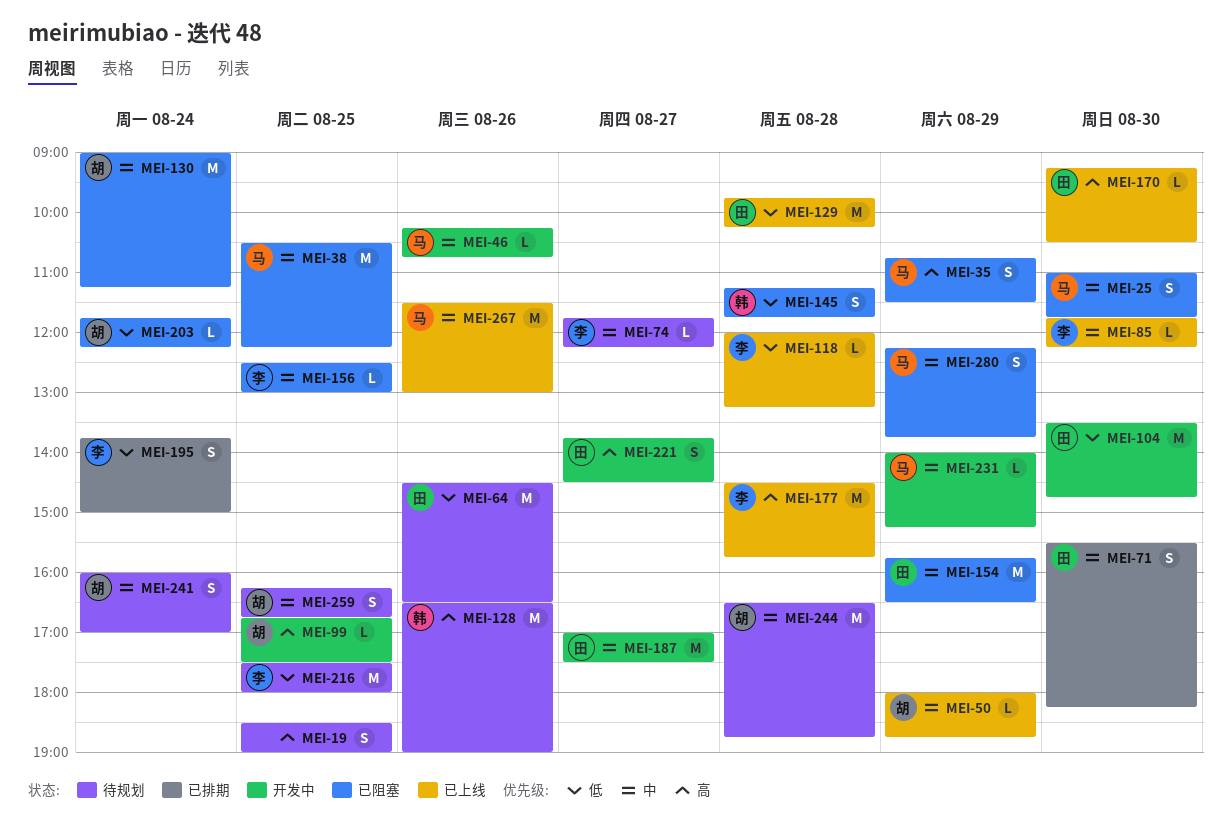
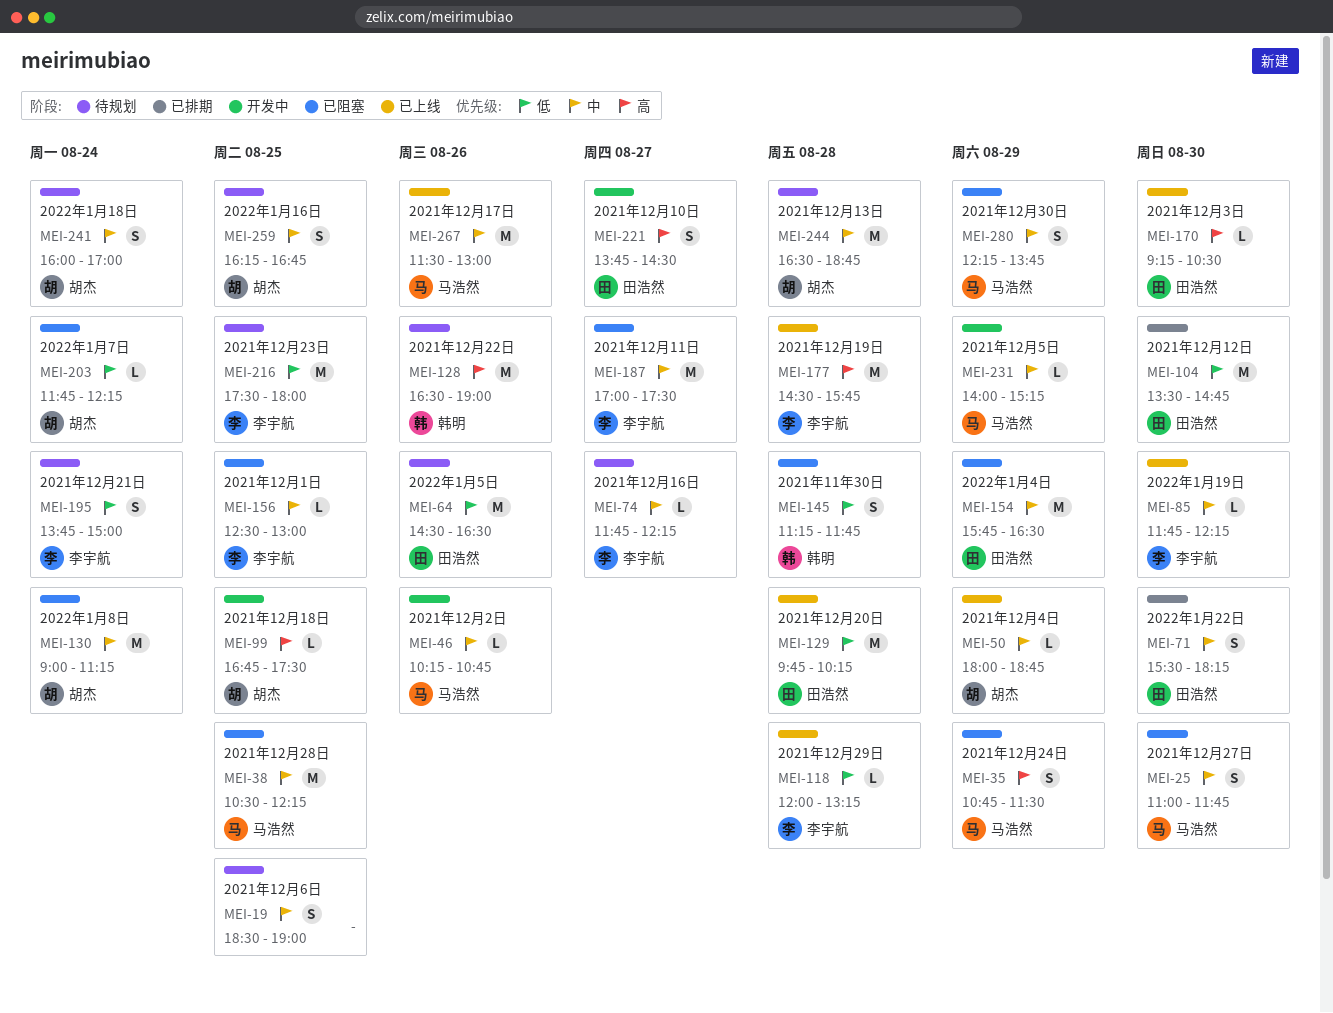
MEI-19, priority: 高 -> 中
MEI-104, status: 开发中 -> 已排期
MEI-187, status: 开发中 -> 已阻塞
MEI-187, owner: 田浩然 -> 李宇航
MEI-195, status: 已排期 -> 待规划

